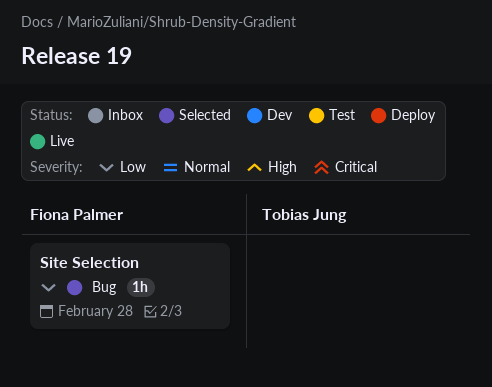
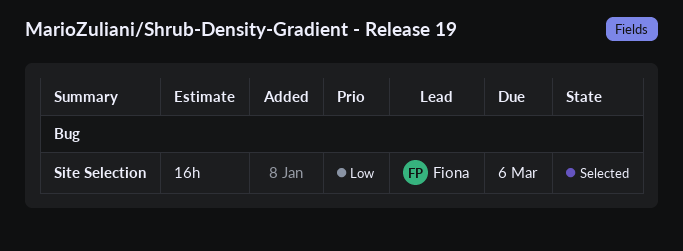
Site Selection, estimate: 1h -> 16h
Site Selection, due: Feb 28 -> Mar 6

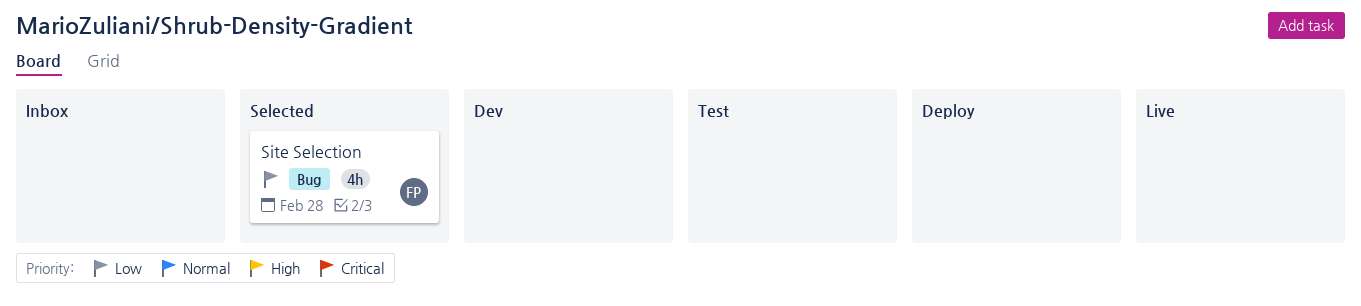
Site Selection, estimate: 16h -> 4h
Site Selection, due: Mar 6 -> Feb 28

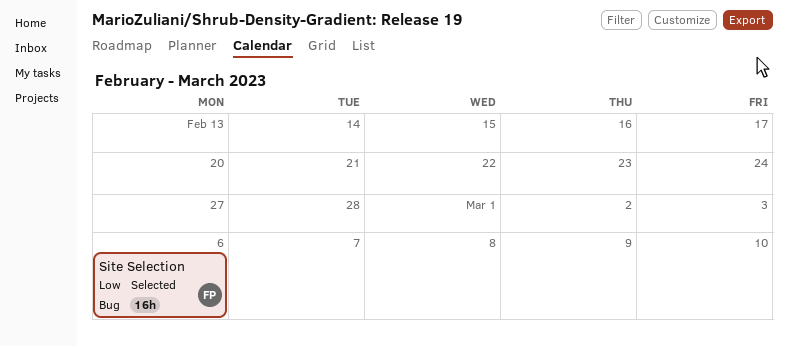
Site Selection, estimate: 4h -> 16h
Site Selection, due: Feb 28 -> Mar 6

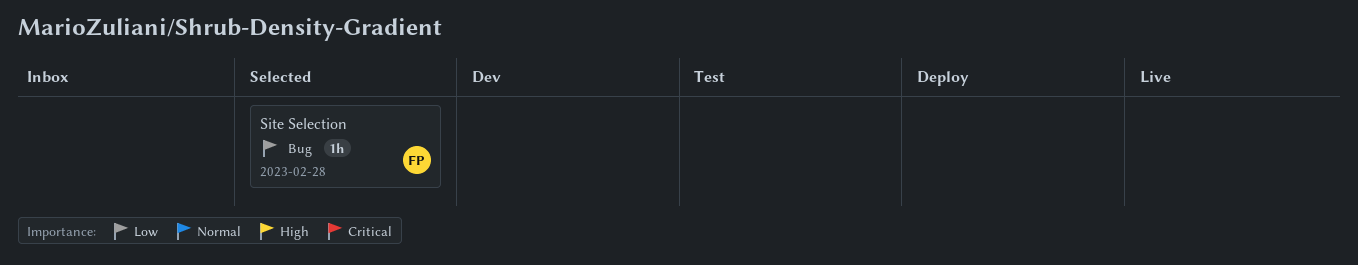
Site Selection, estimate: 16h -> 1h
Site Selection, due: Mar 6 -> Feb 28

